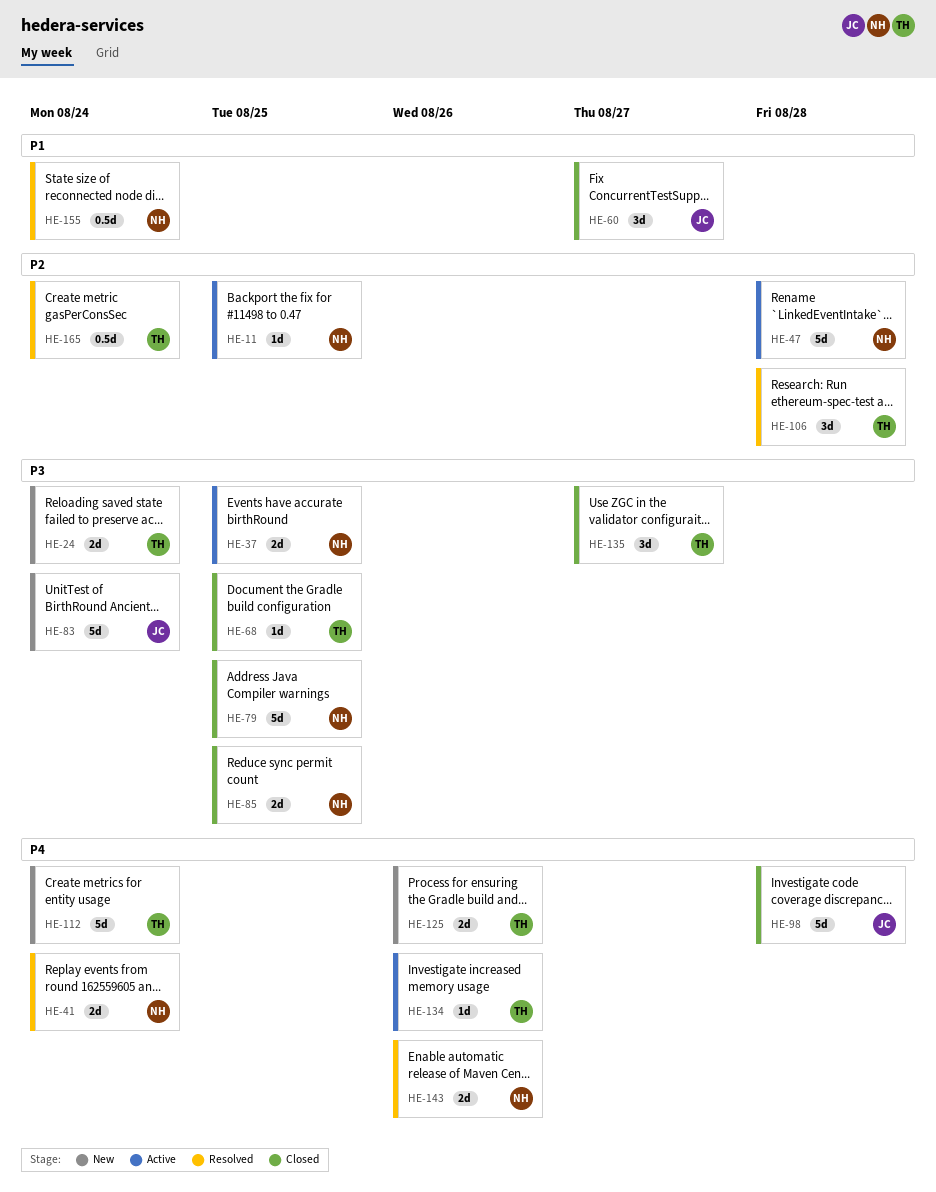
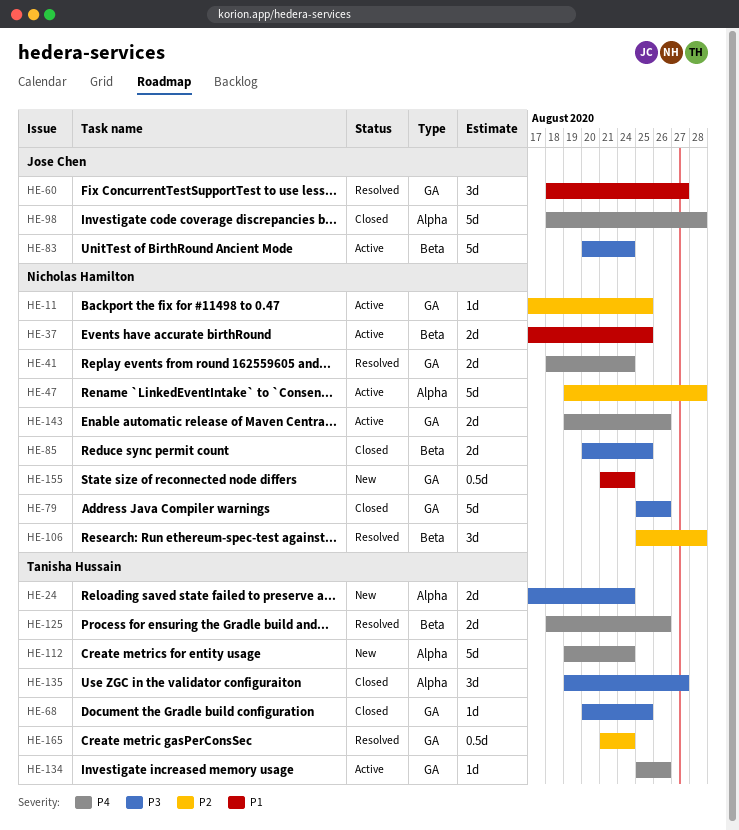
HE-37, priority: P3 -> P1
HE-60, status: Closed -> Resolved
HE-79, due: Aug 25 -> Aug 26
HE-83, status: New -> Active
HE-106, owner: Tanisha Hussain -> Nicholas Hamilton
HE-125, status: New -> Resolved
HE-143, status: Resolved -> Active
HE-155, status: Resolved -> New

